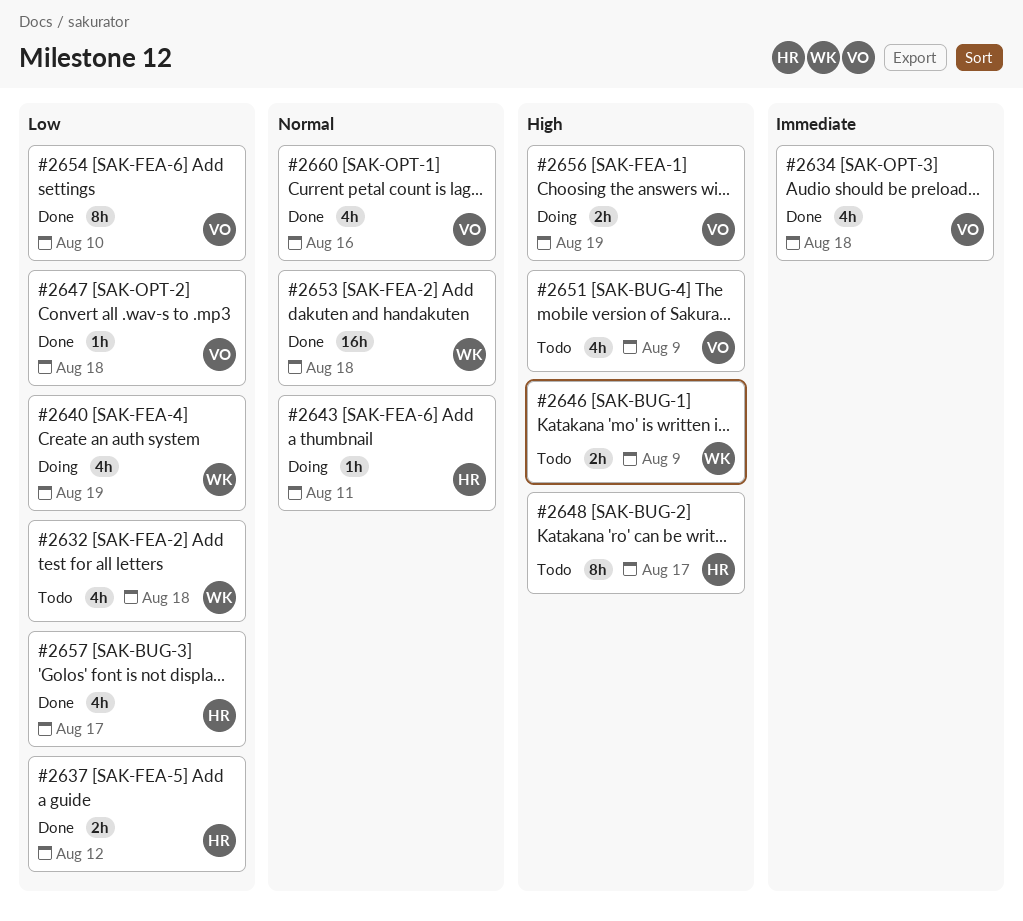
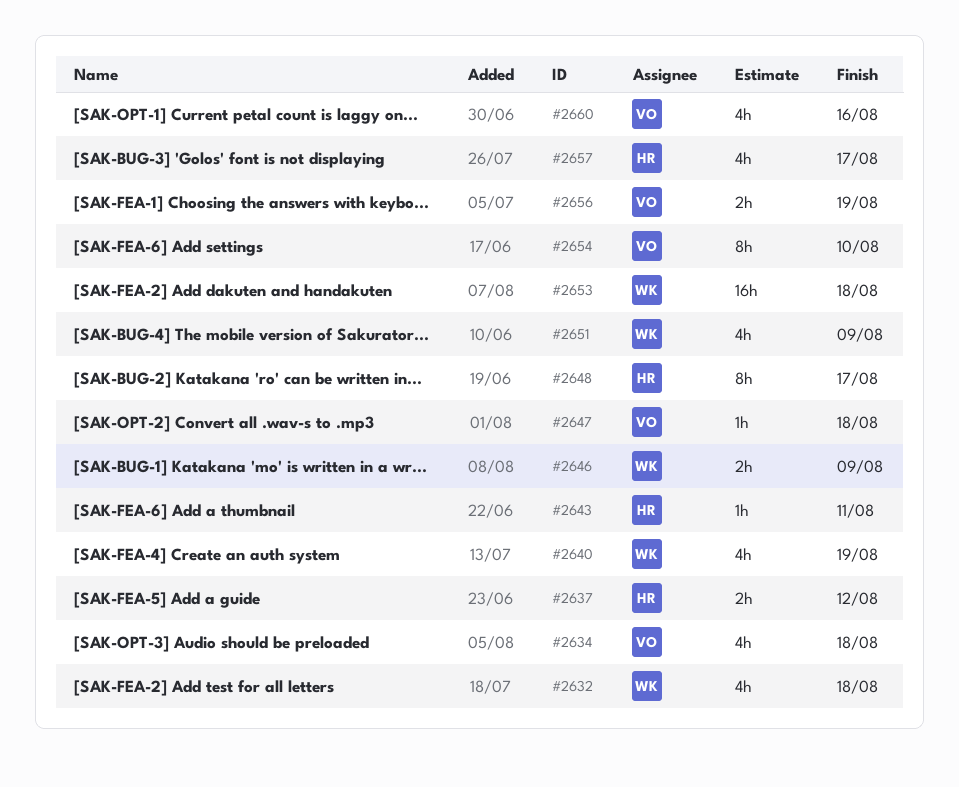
#2651, owner: VO -> WK

